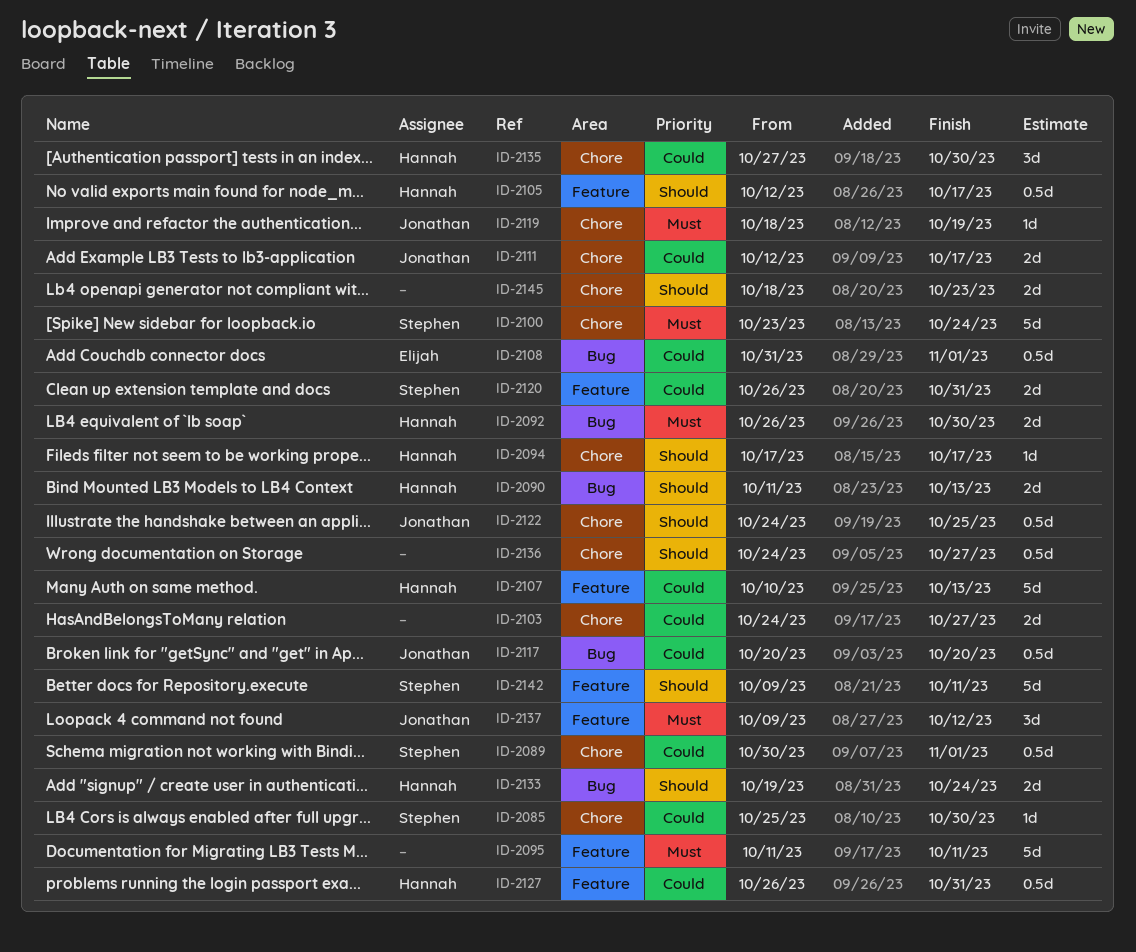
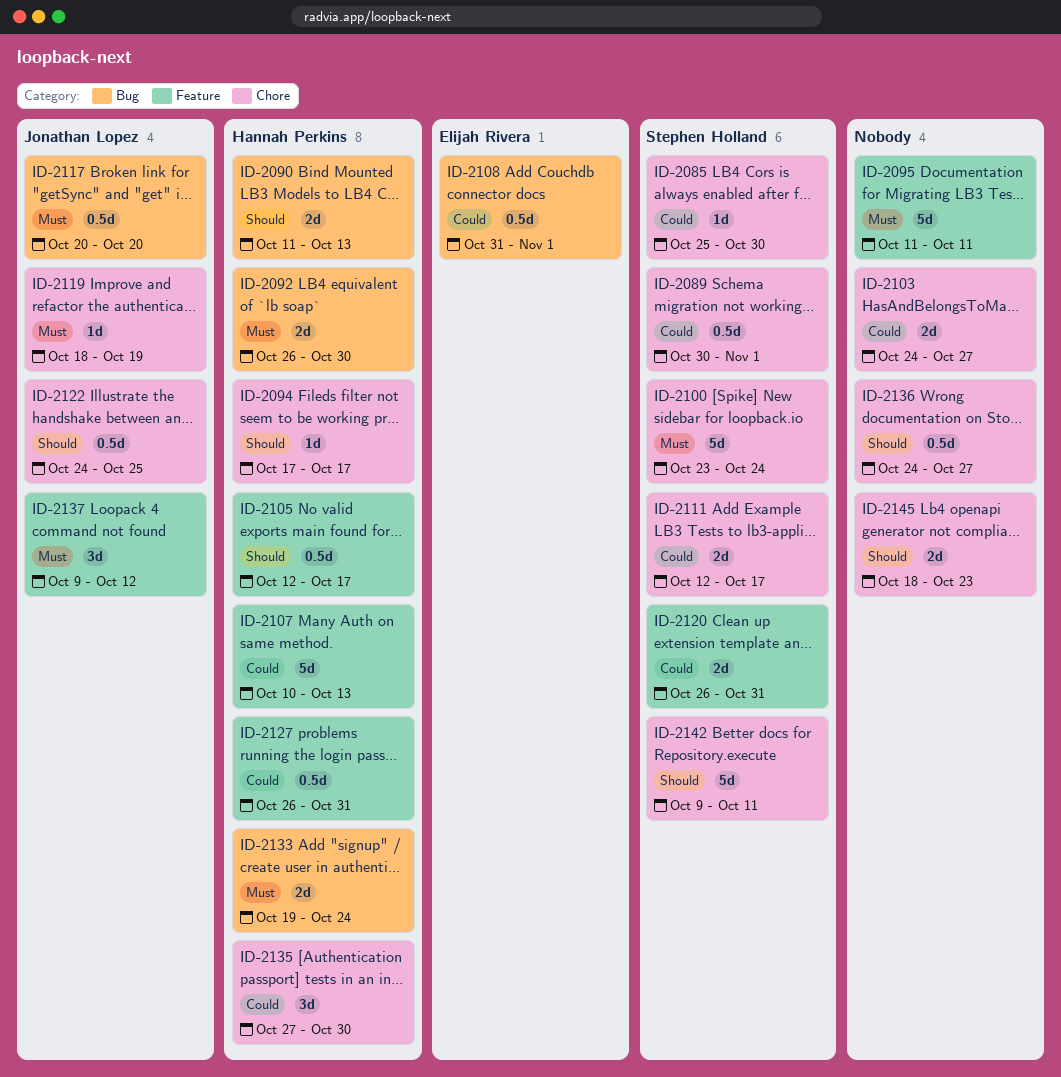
ID-2111, owner: Jonathan Lopez -> Stephen Holland
ID-2117, priority: Could -> Must
ID-2133, priority: Should -> Must
ID-2142, label: Feature -> Chore

